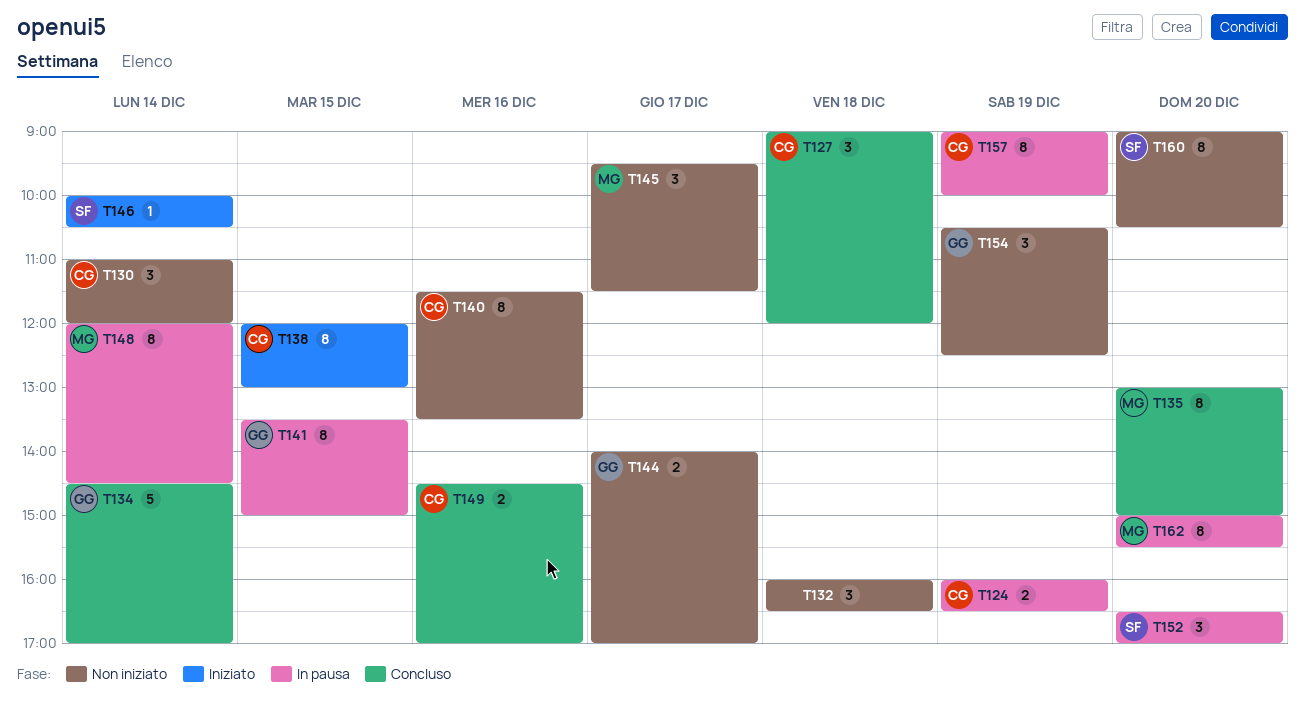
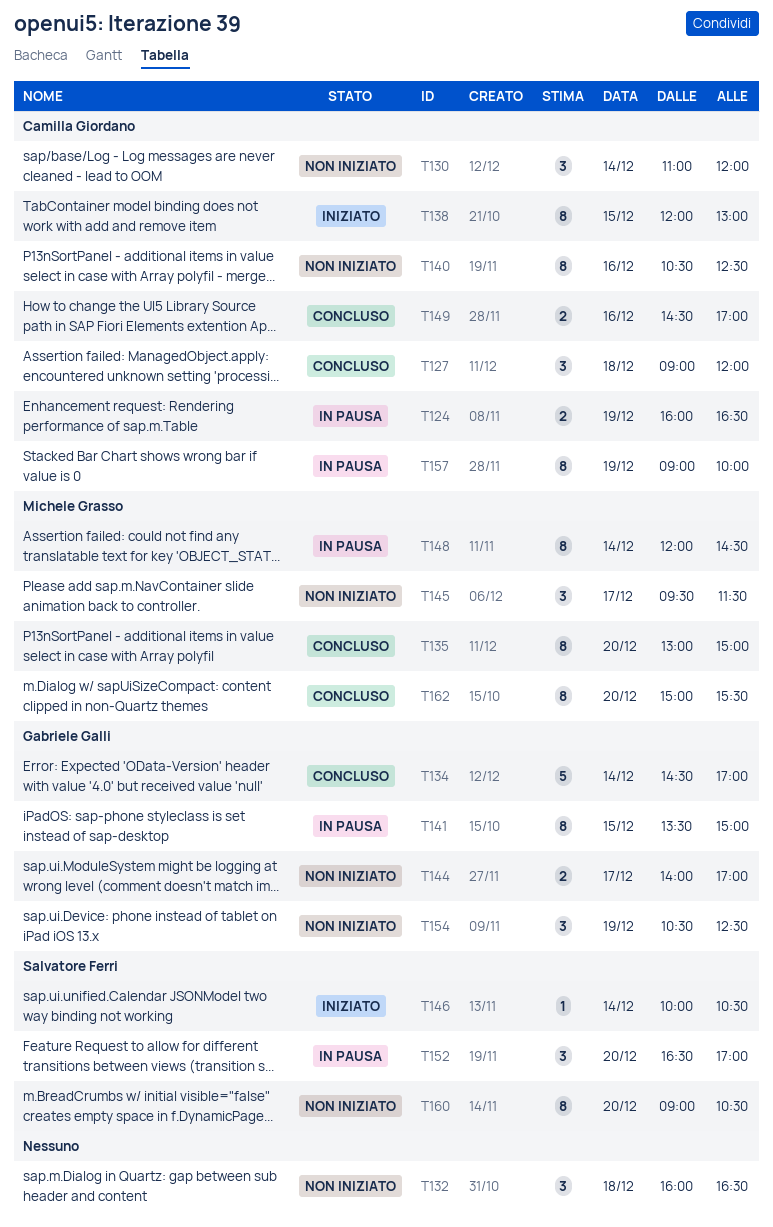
T140, begins: 11:30 -> 10:30
T140, ends: 13:30 -> 12:30
T162, status: In pausa -> Concluso

